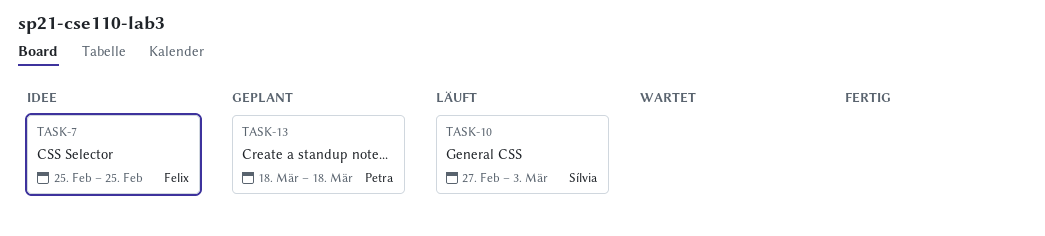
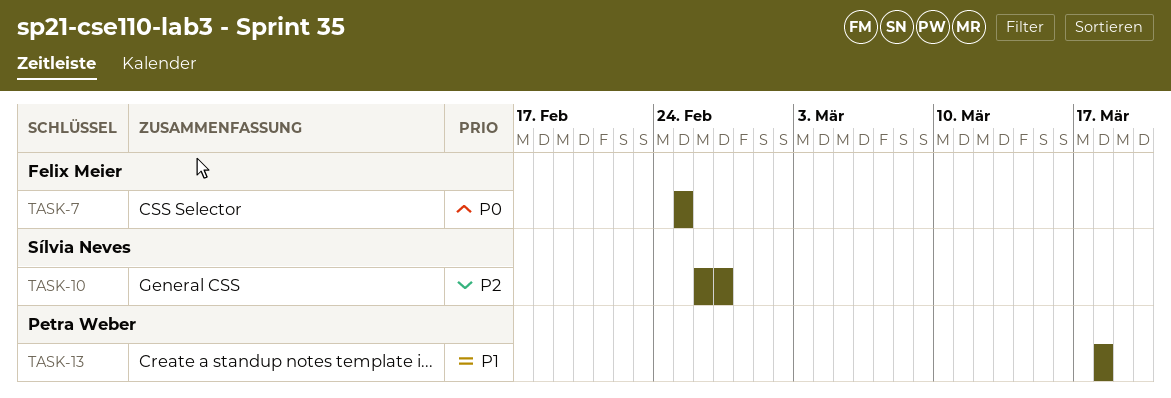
TASK-10, start: Feb 27 -> Feb 26
TASK-10, due: Mar 3 -> Feb 27

